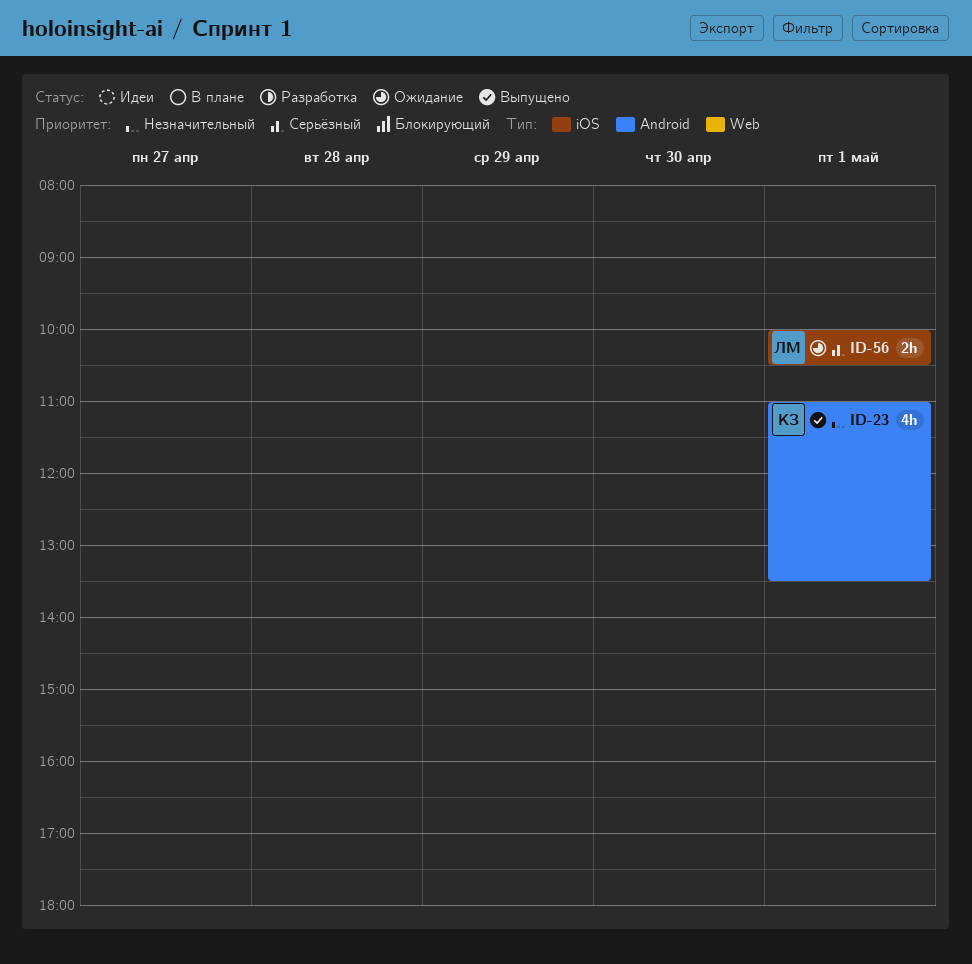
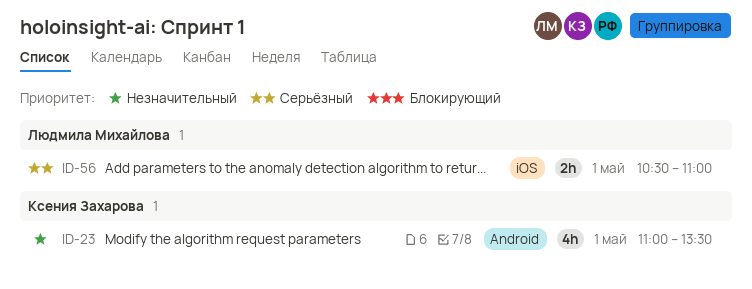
ID-56, begins: 10:00 -> 10:30
ID-56, ends: 10:30 -> 11:00

